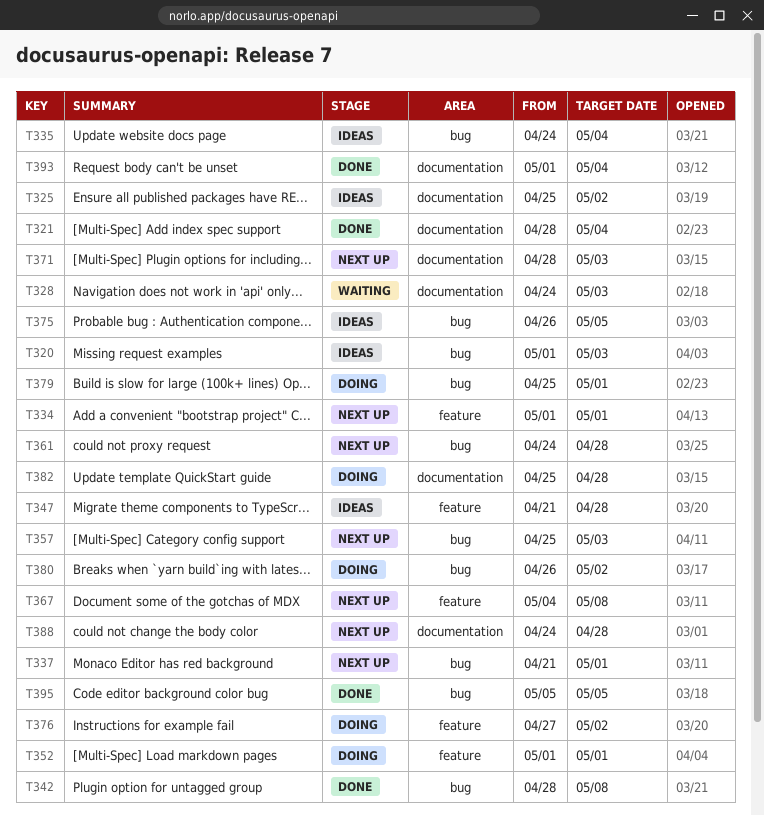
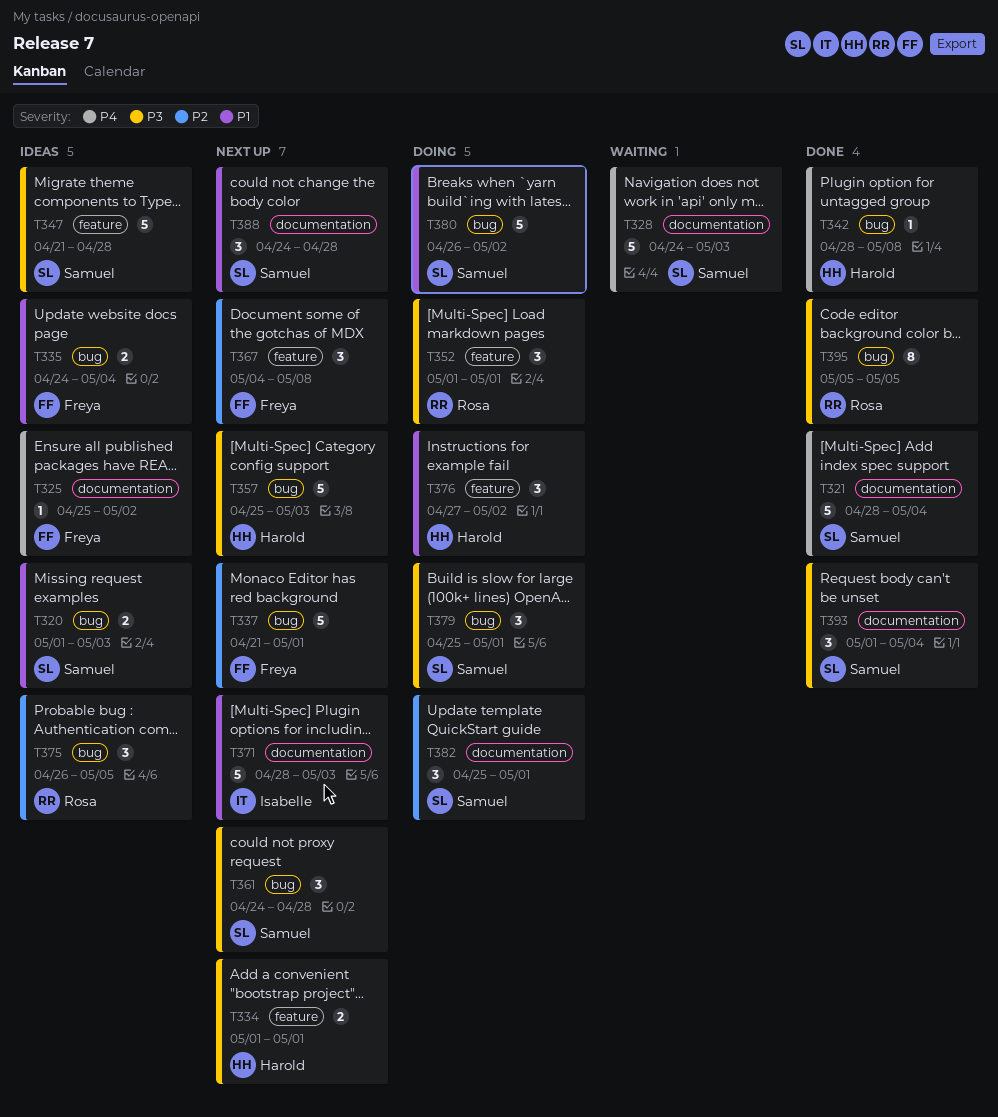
T382, due: Apr 28 -> May 1

